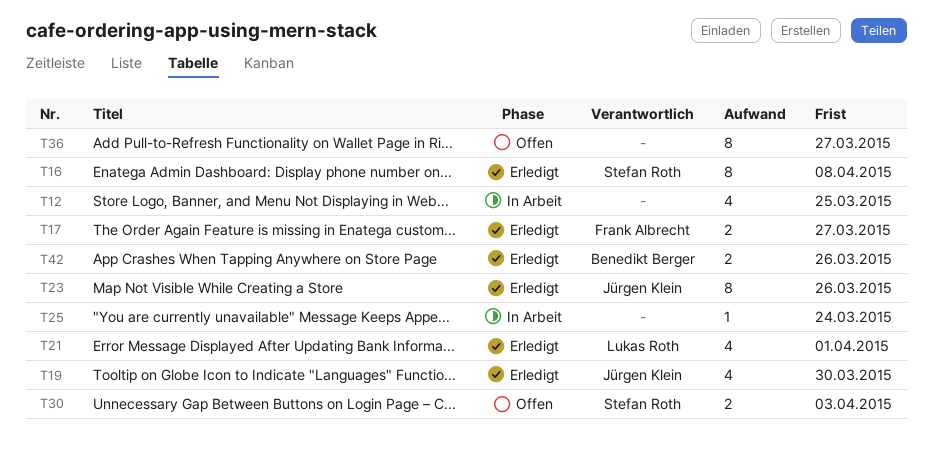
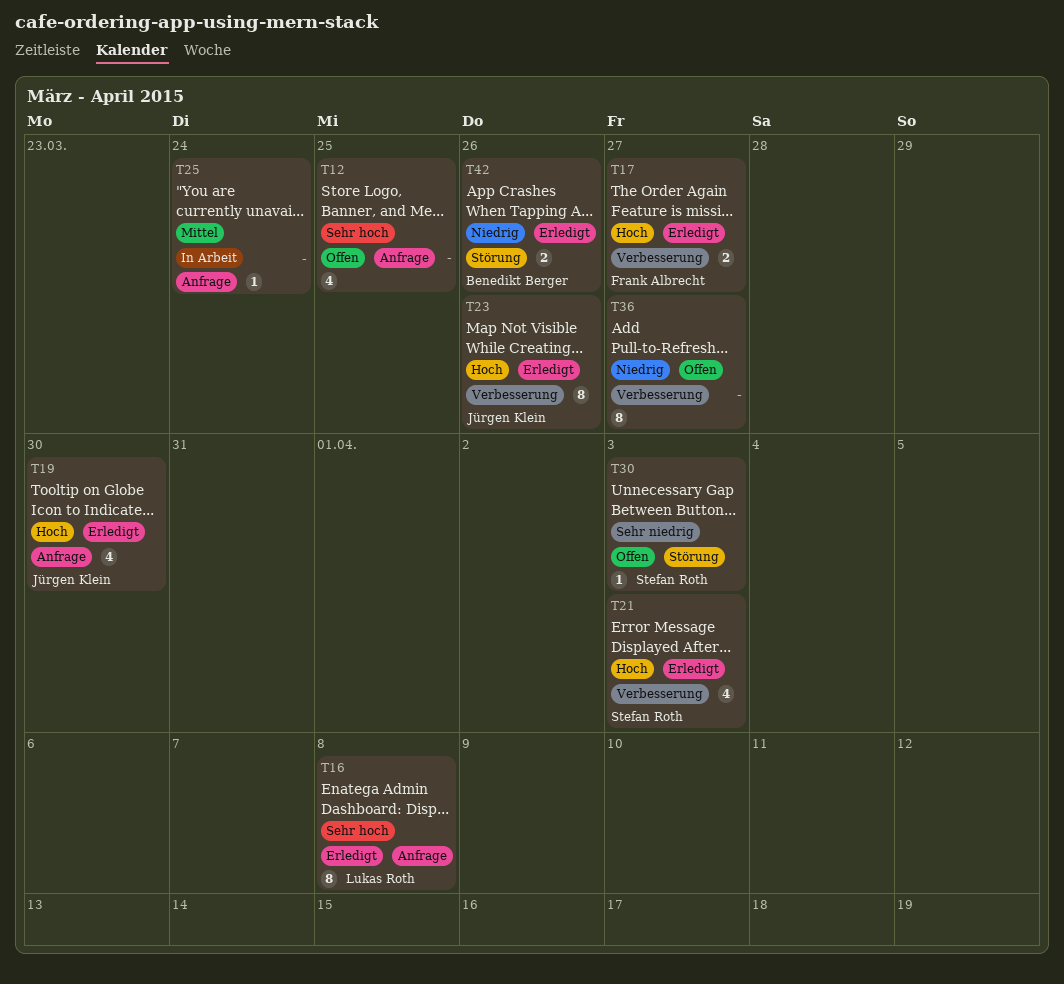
T12, status: In Arbeit -> Offen
T16, owner: Stefan Roth -> Lukas Roth
T21, owner: Lukas Roth -> Stefan Roth
T21, due: Apr 1 -> Apr 3
T30, estimate: 2 -> 1

